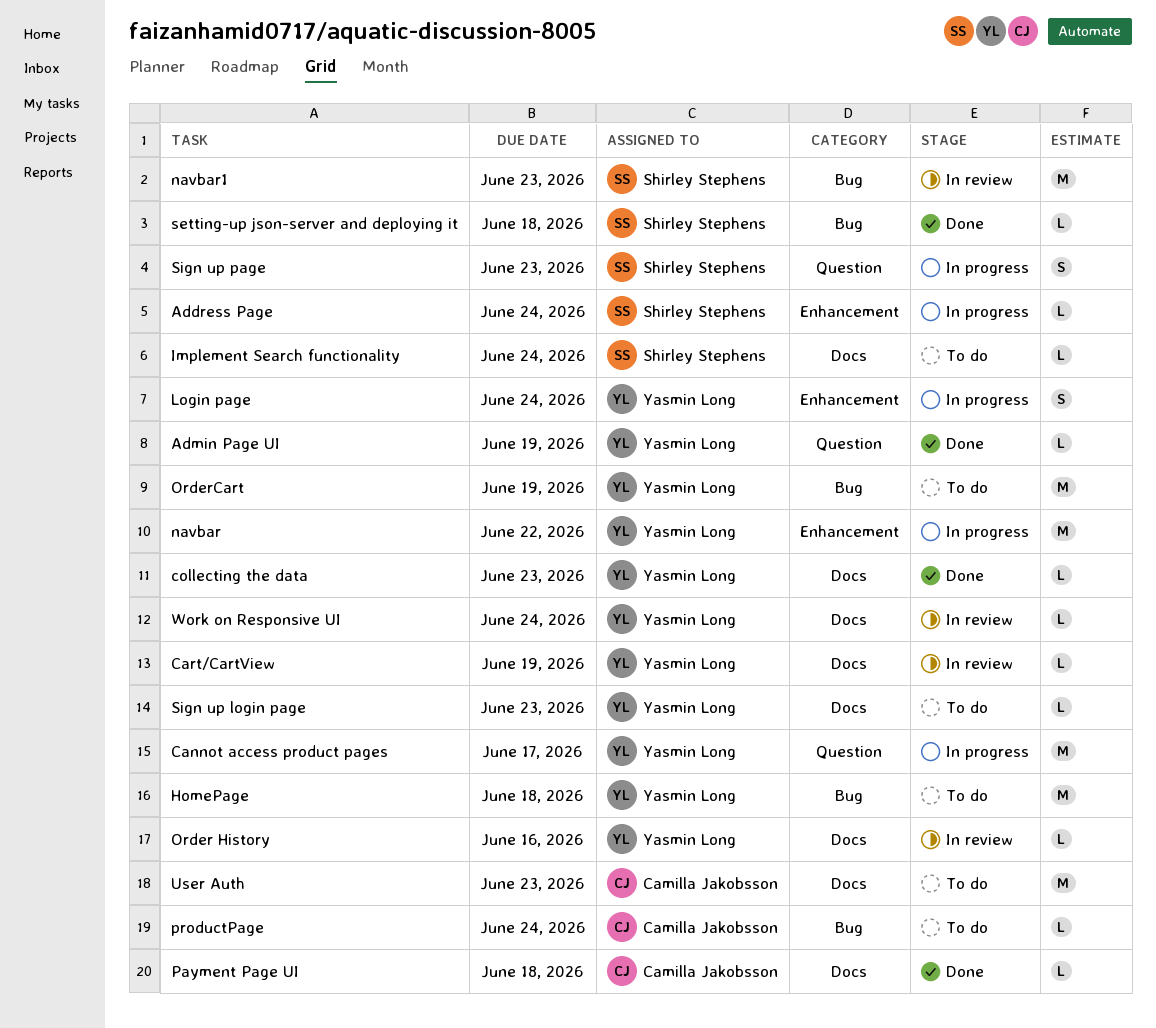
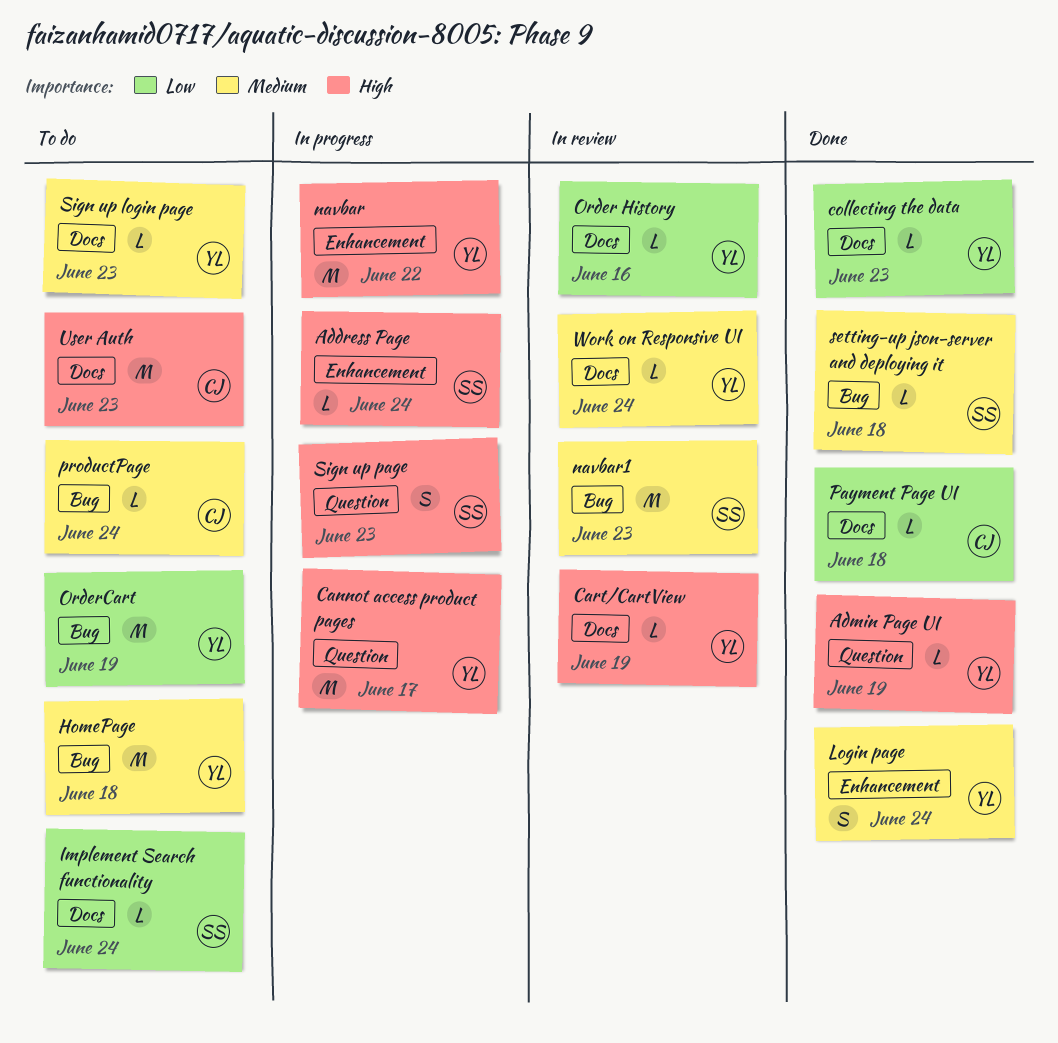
Login page, status: In progress -> Done

